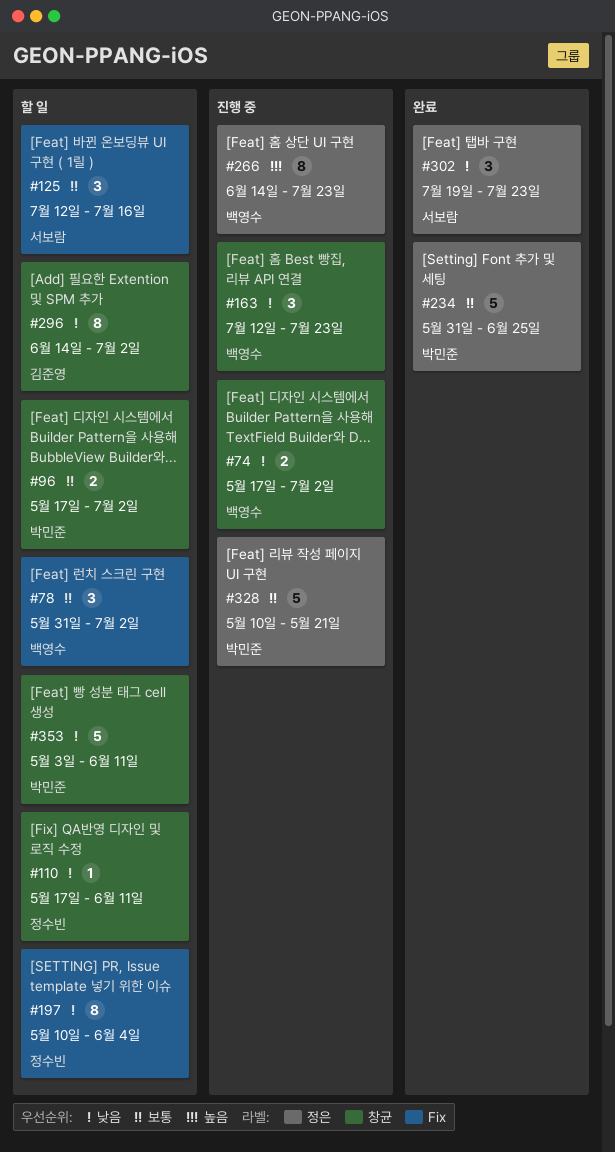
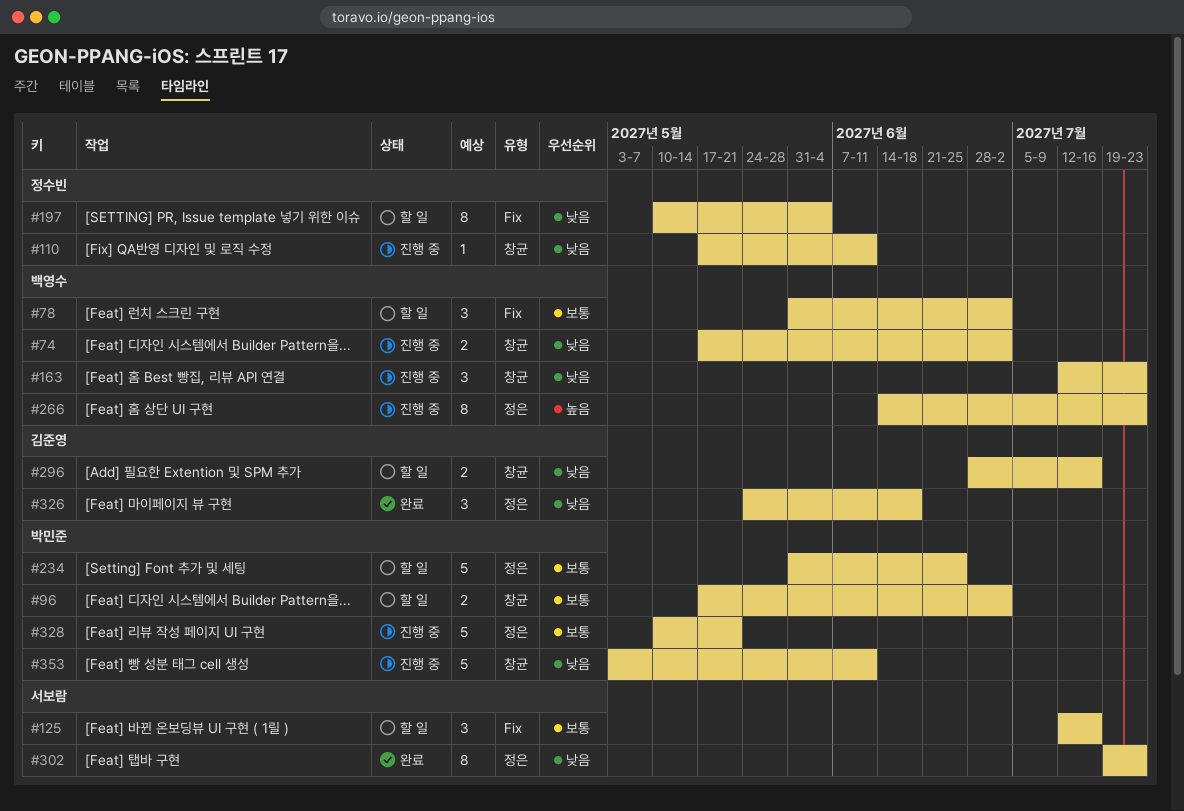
#110, status: 할 일 -> 진행 중
#234, status: 완료 -> 할 일
#296, estimate: 8 -> 2
#296, start: Jun 14 -> Jun 28
#296, due: Jul 2 -> Jul 16
#302, estimate: 3 -> 8
#326: none -> present
#353, status: 할 일 -> 진행 중

